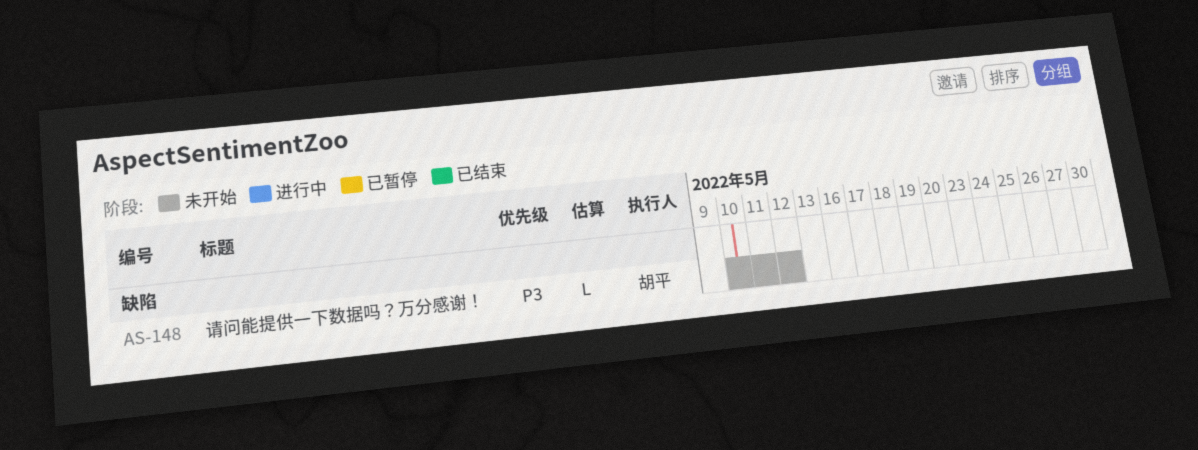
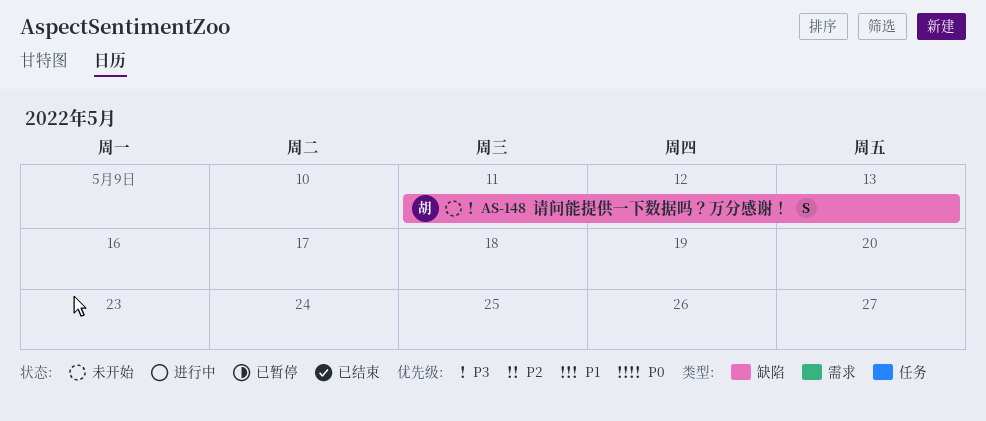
AS-148, estimate: L -> S
AS-148, start: May 10 -> May 11
AS-148, due: May 12 -> May 13

